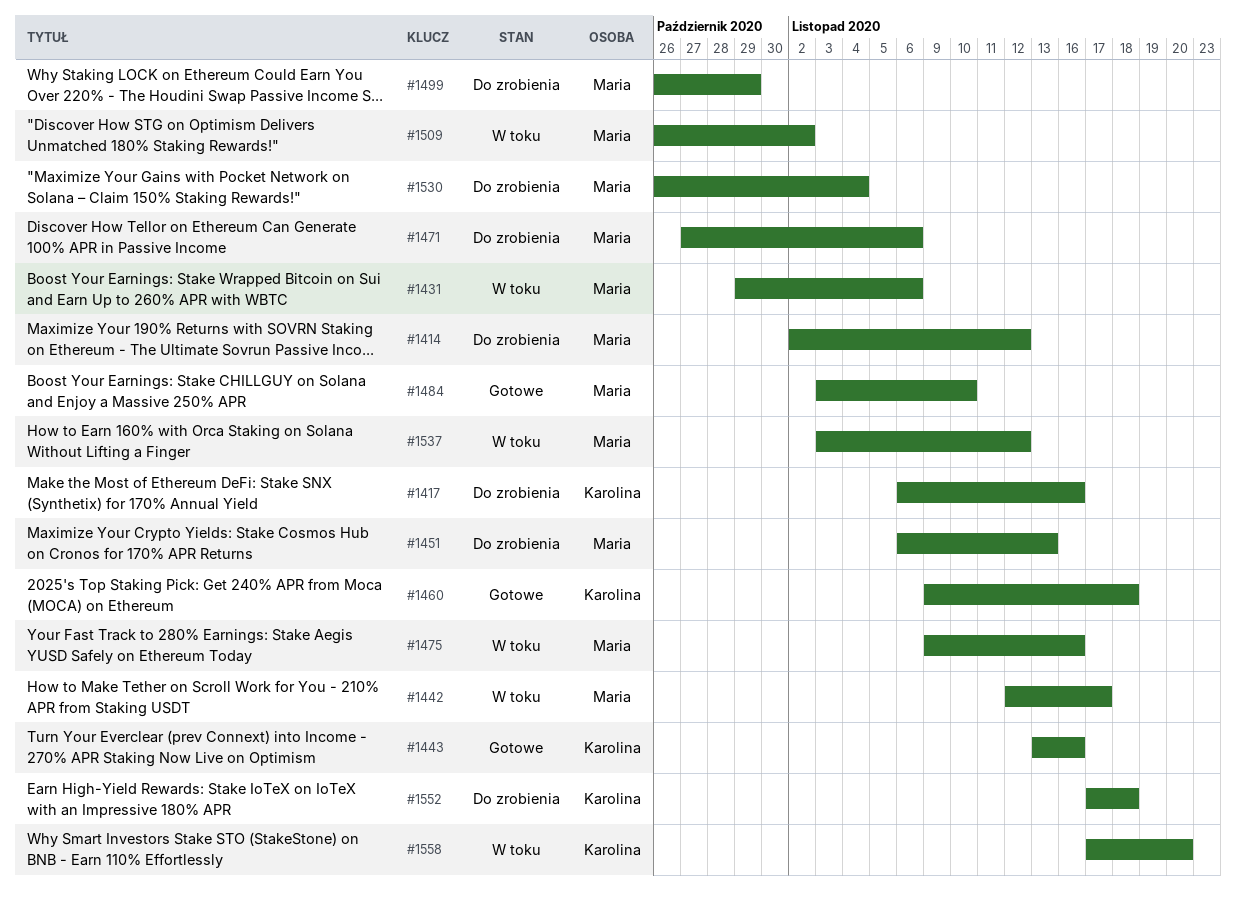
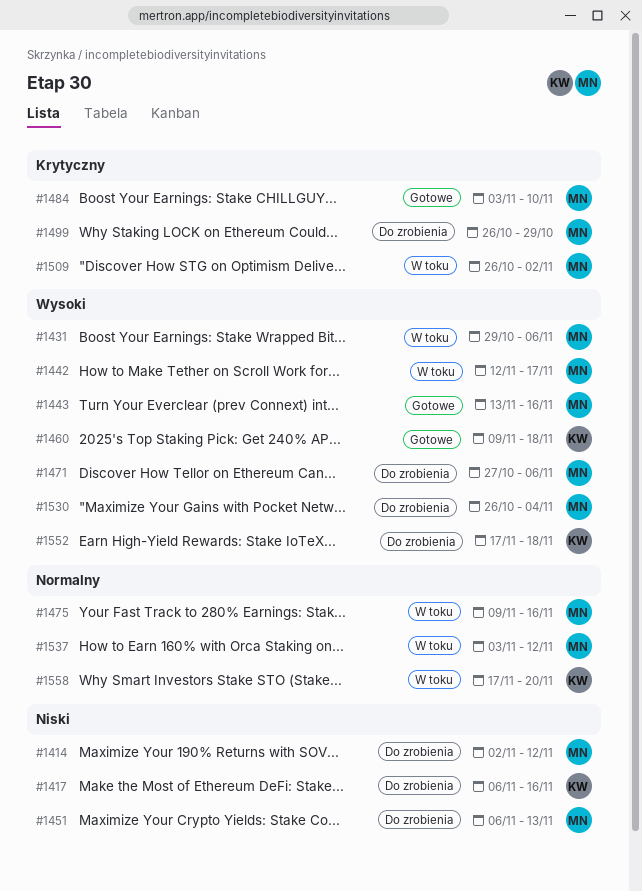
#1443, owner: Karolina -> Maria

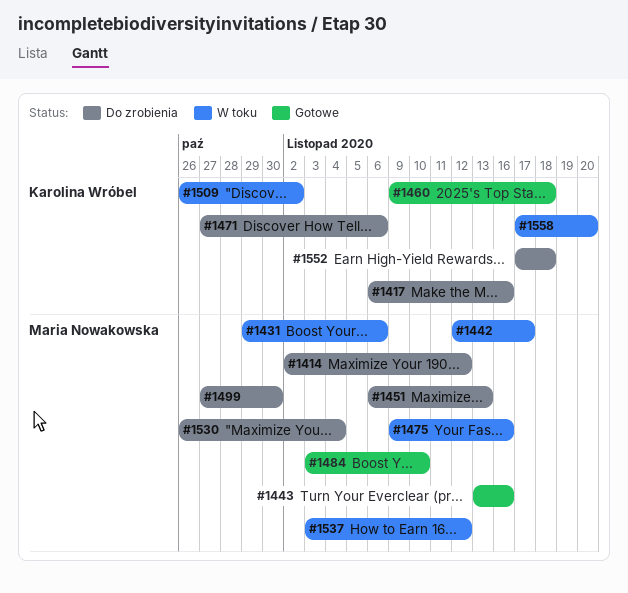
#1471, owner: Maria Nowakowska -> Karolina Wróbel
#1499, start: Oct 26 -> Oct 27
#1499, due: Oct 29 -> Oct 30
#1509, owner: Maria Nowakowska -> Karolina Wróbel

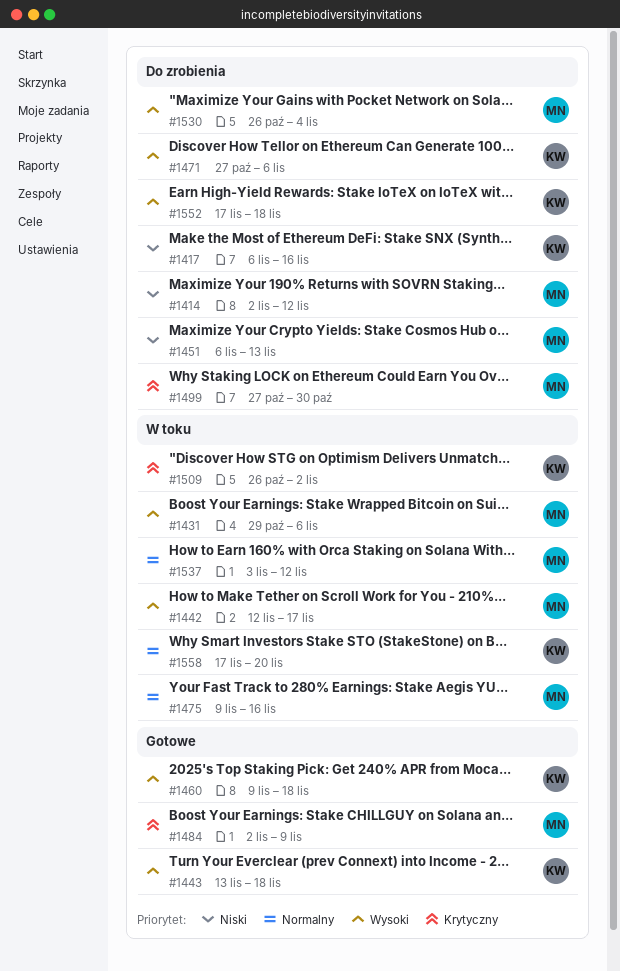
#1443, owner: Maria Nowakowska -> Karolina Wróbel
#1443, due: Nov 16 -> Nov 18
#1484, start: Nov 3 -> Nov 2
#1484, due: Nov 10 -> Nov 9

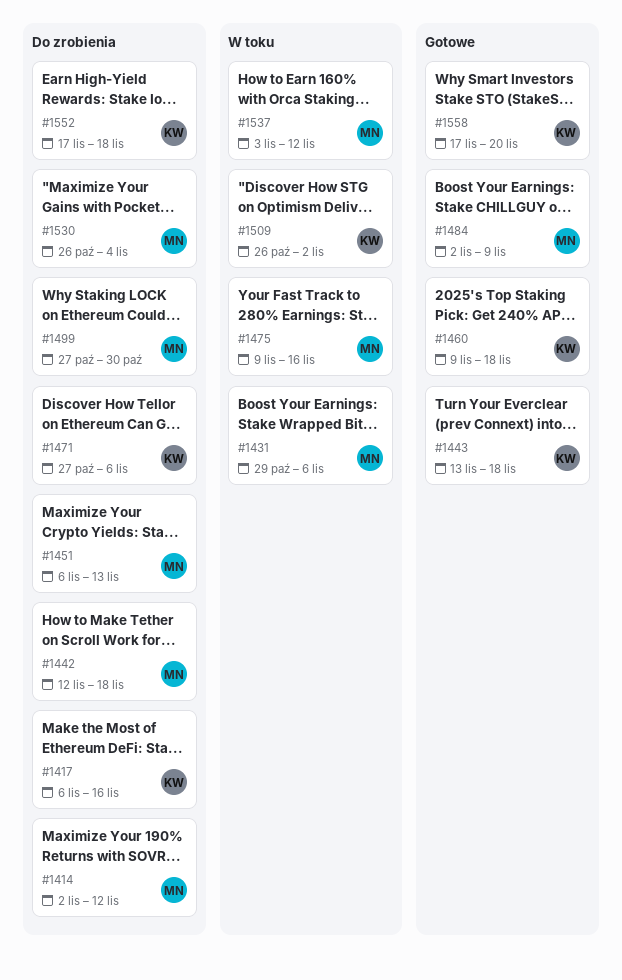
#1442, status: W toku -> Do zrobienia
#1442, due: Nov 17 -> Nov 18
#1558, status: W toku -> Gotowe

